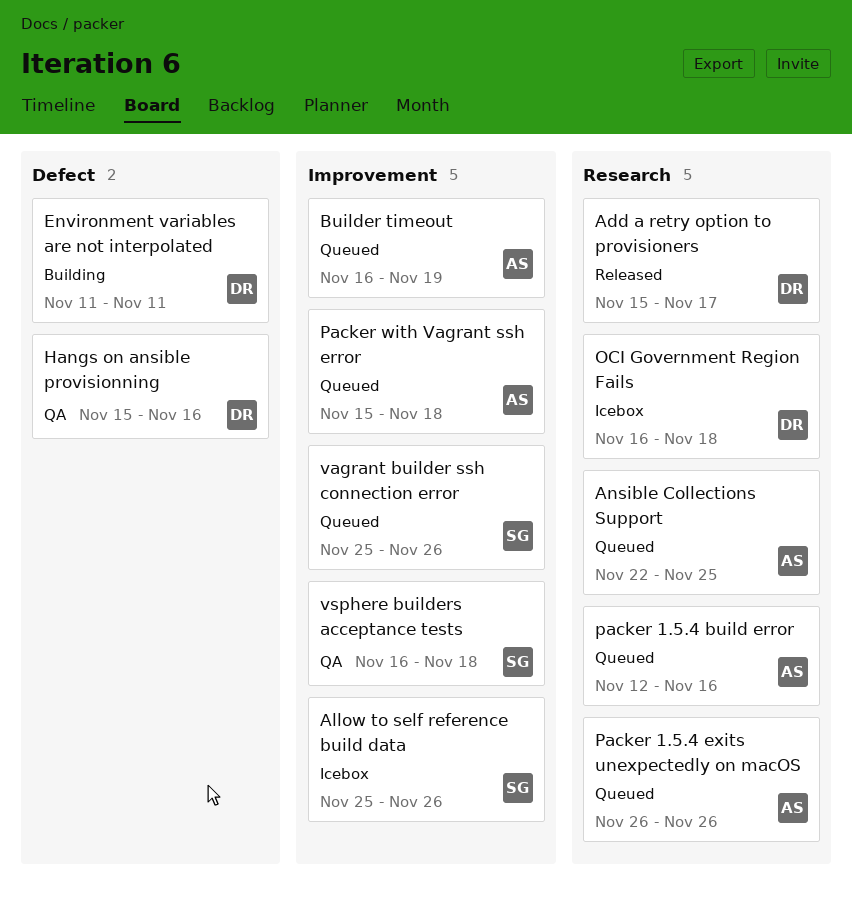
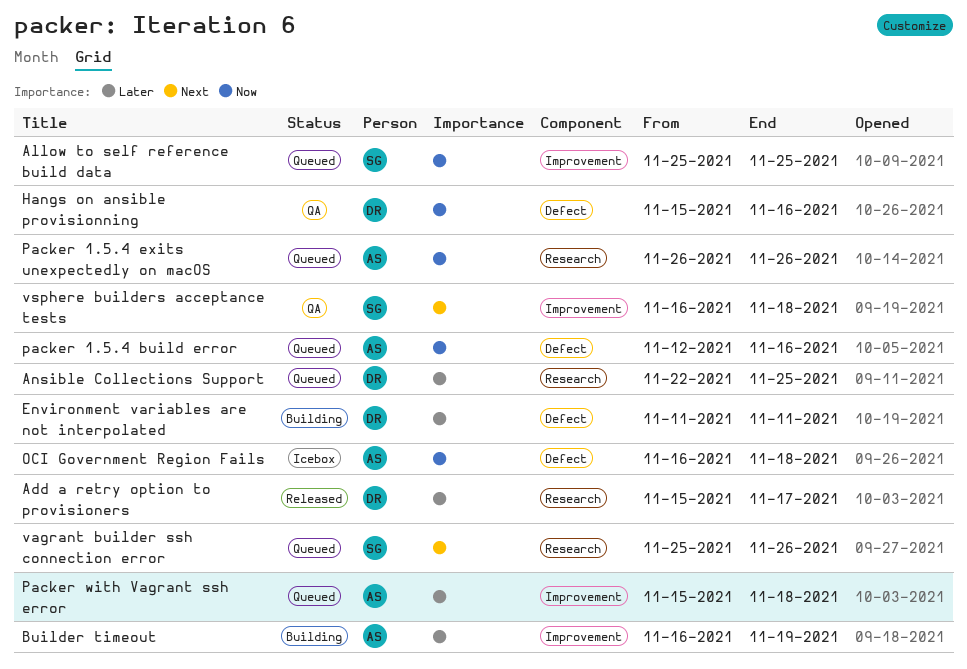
Allow to self reference build data, status: Icebox -> Queued
Allow to self reference build data, due: Nov 26 -> Nov 25
Ansible Collections Support, owner: AS -> DR
Builder timeout, status: Queued -> Building
OCI Government Region Fails, owner: DR -> AS
OCI Government Region Fails, label: Research -> Defect
packer 1.5.4 build error, label: Research -> Defect
vagrant builder ssh connection error, label: Improvement -> Research

